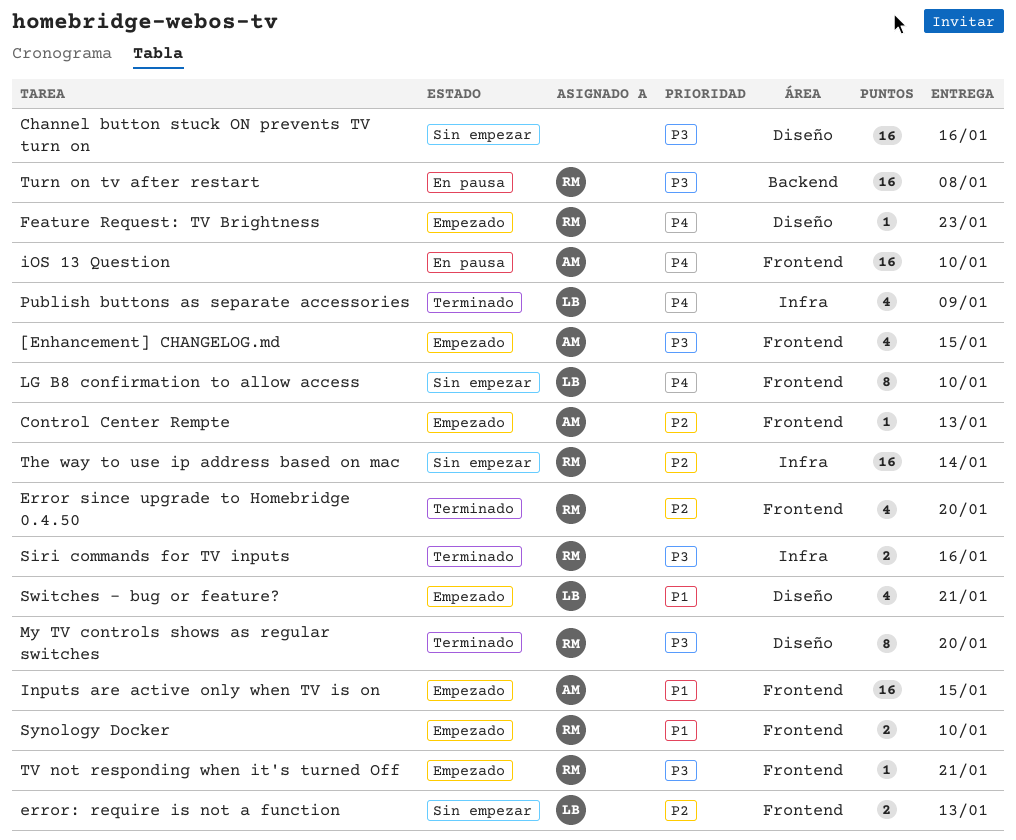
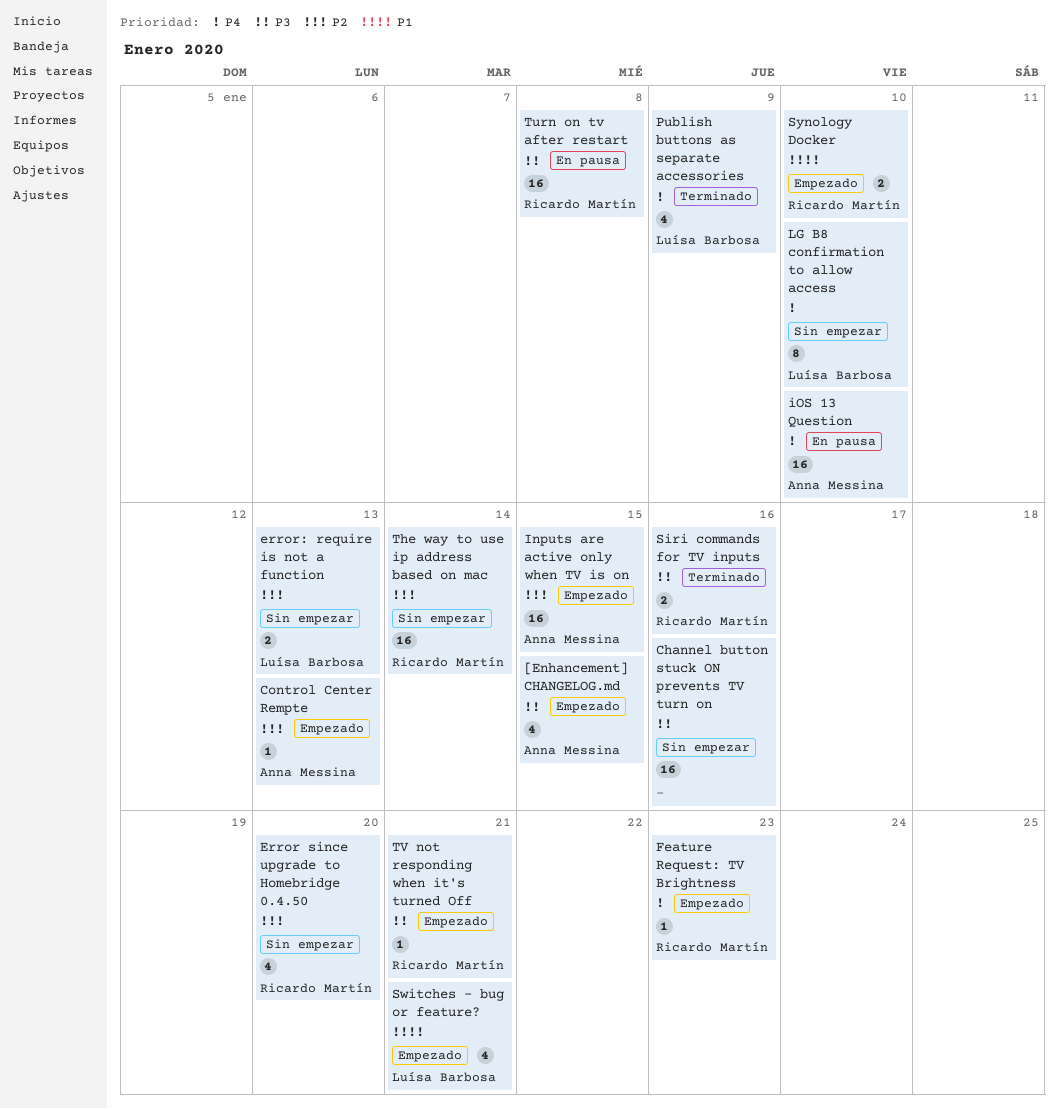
Error since upgrade to Homebridge 0.4.50, status: Terminado -> Sin empezar
Inputs are active only when TV is on, priority: P1 -> P2
My TV controls shows as regular switches: present -> none

